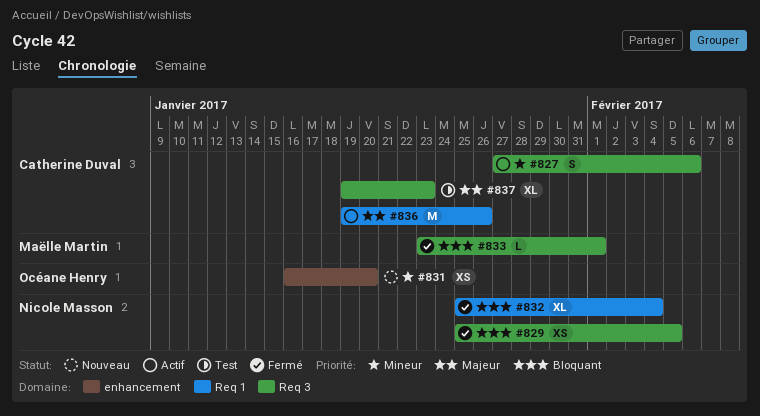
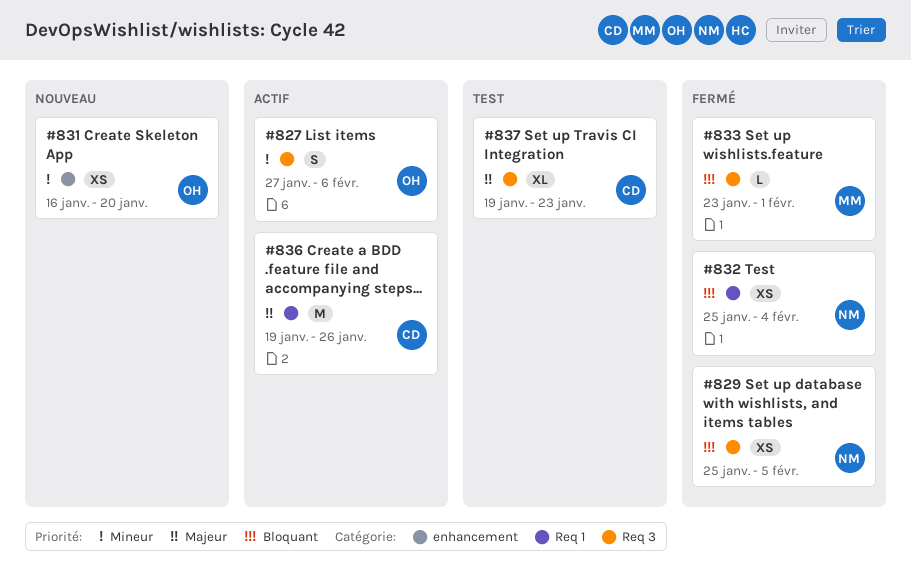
#827, owner: Catherine Duval -> Océane Henry
#832, estimate: XL -> XS

